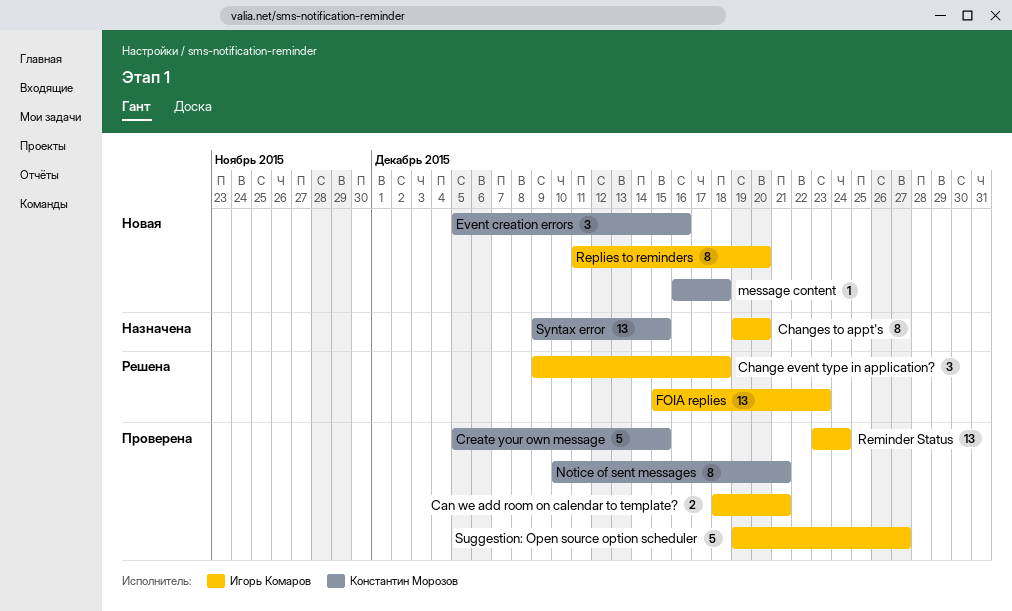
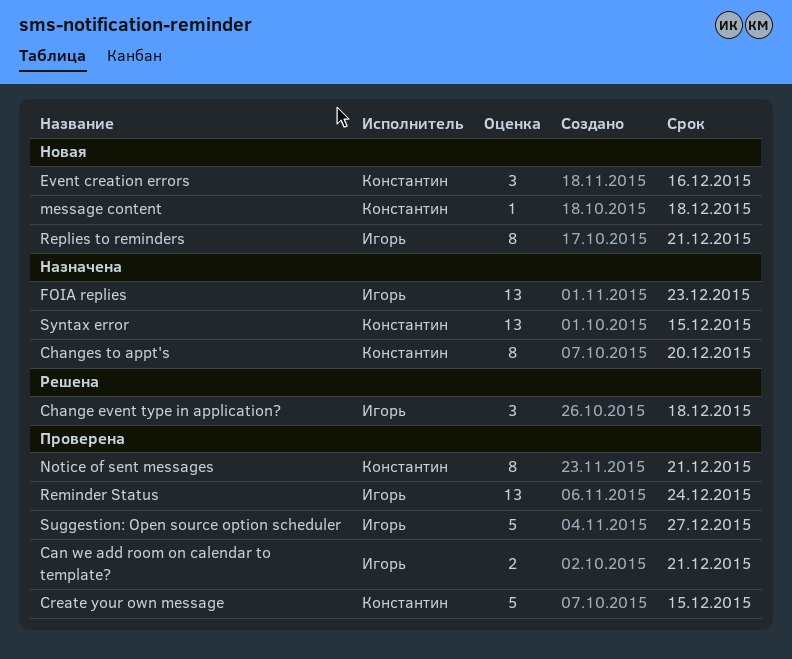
Changes to appt's, owner: Игорь Комаров -> Константин Морозов
FOIA replies, status: Решена -> Назначена
Replies to reminders, due: Dec 20 -> Dec 21

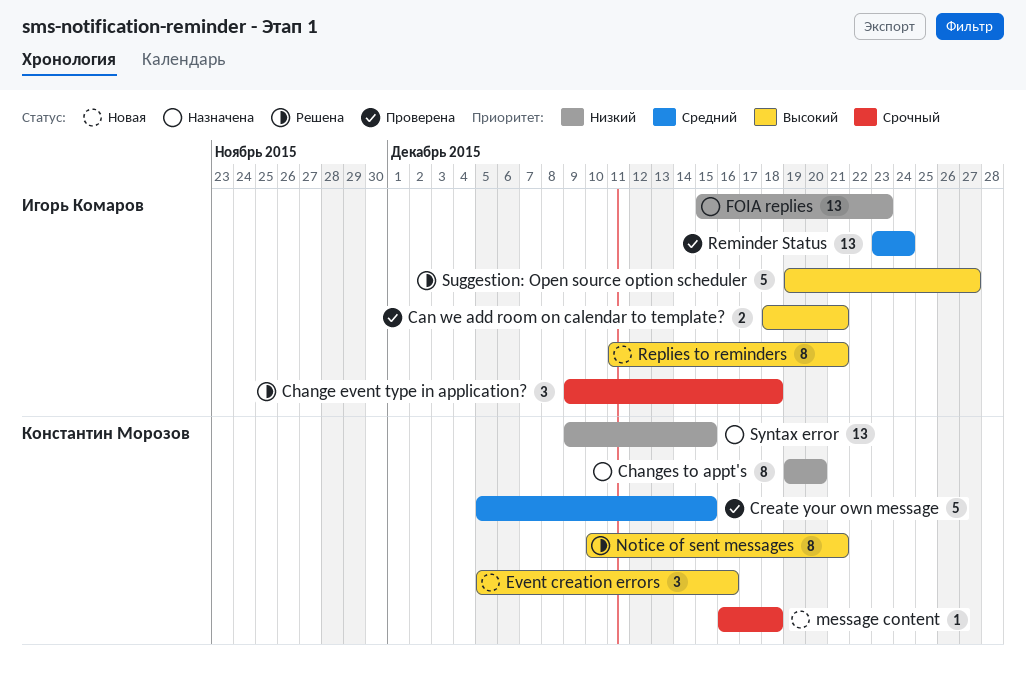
Notice of sent messages, status: Проверена -> Решена
Suggestion: Open source option scheduler, status: Проверена -> Решена

